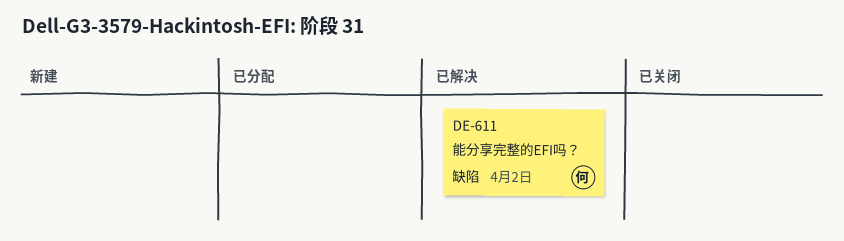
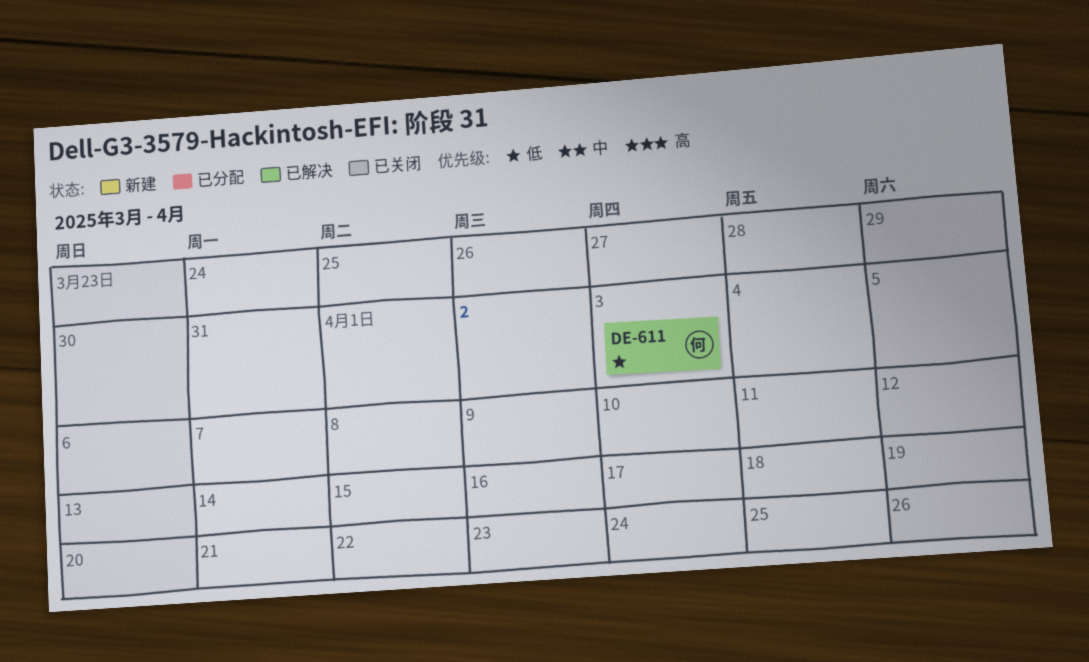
DE-611, due: Apr 2 -> Apr 3

